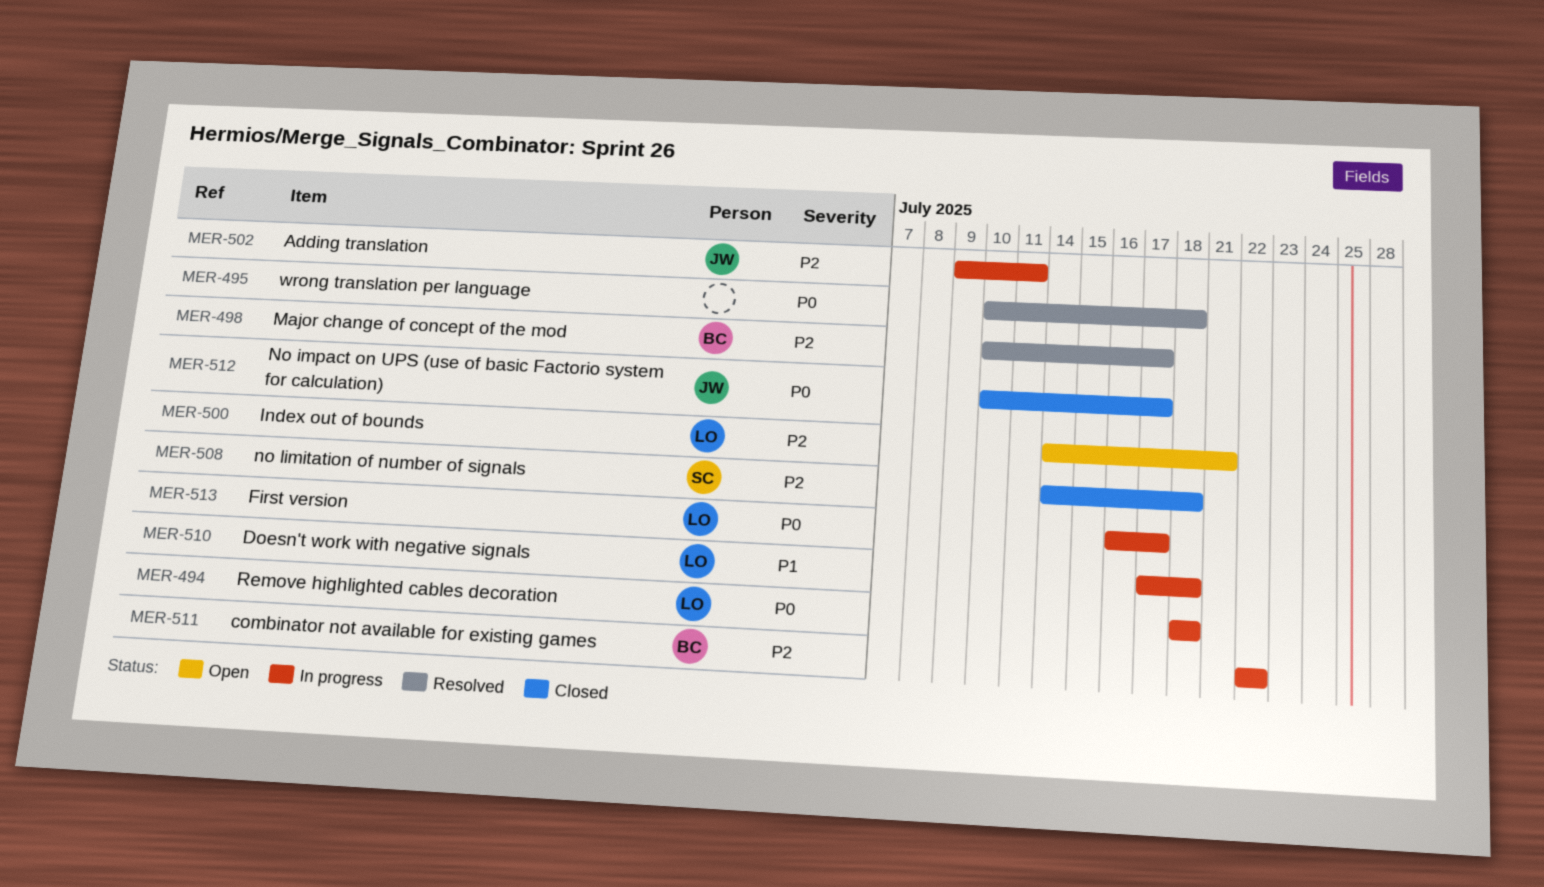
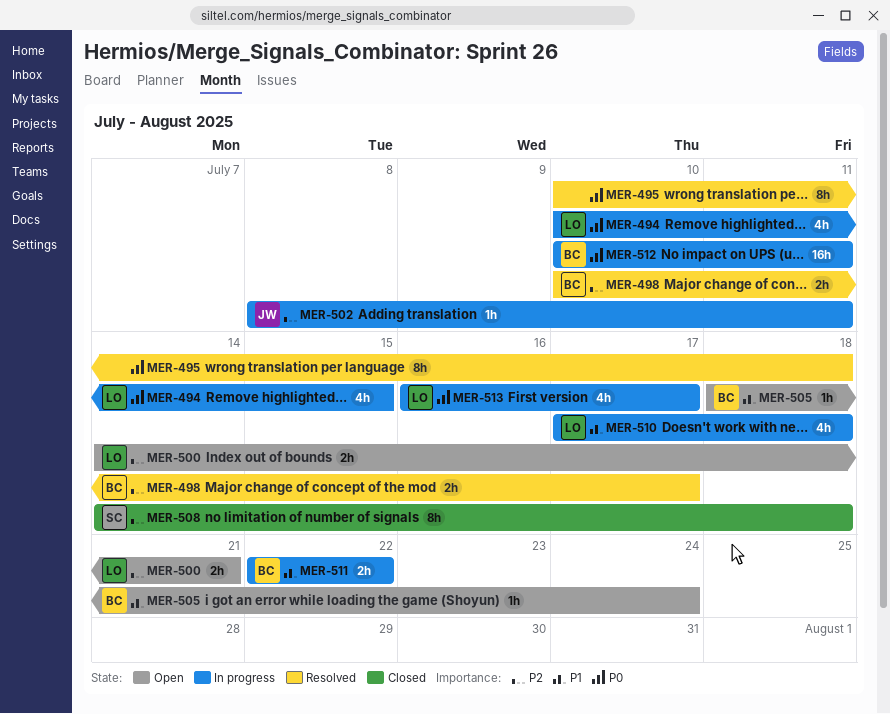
MER-494, start: Jul 18 -> Jul 10
MER-494, due: Jul 18 -> Jul 15
MER-502, start: Jul 9 -> Jul 8
MER-505: none -> present
MER-511, priority: P2 -> P1
MER-512, status: Closed -> In progress
MER-512, owner: JW -> BC
MER-512, due: Jul 17 -> Jul 11

